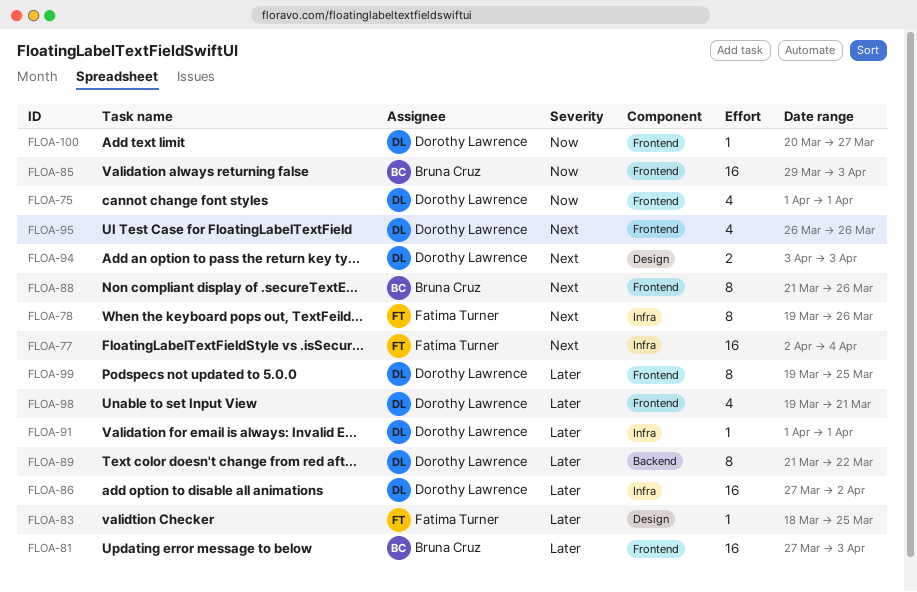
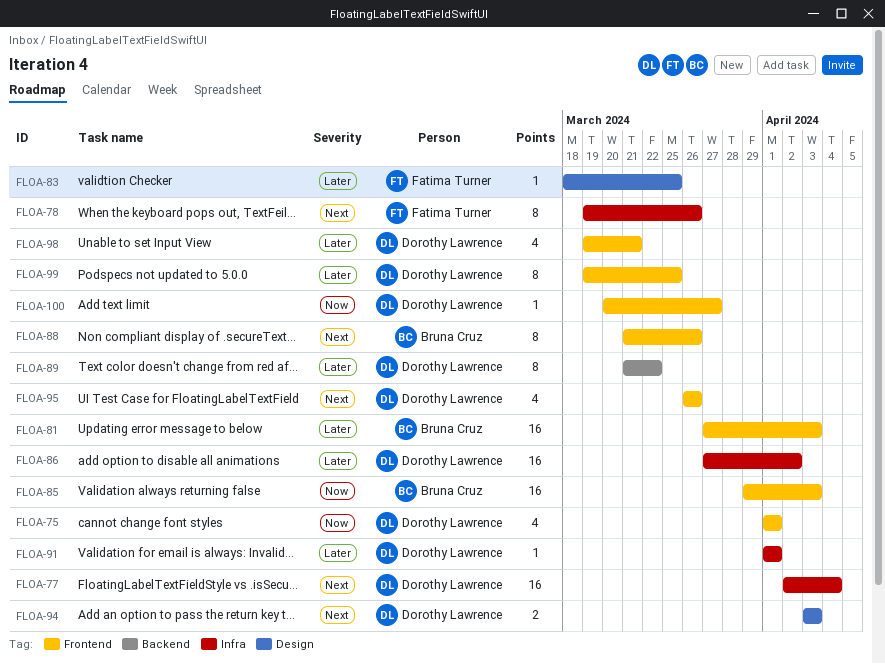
FLOA-77, owner: Fatima Turner -> Dorothy Lawrence

